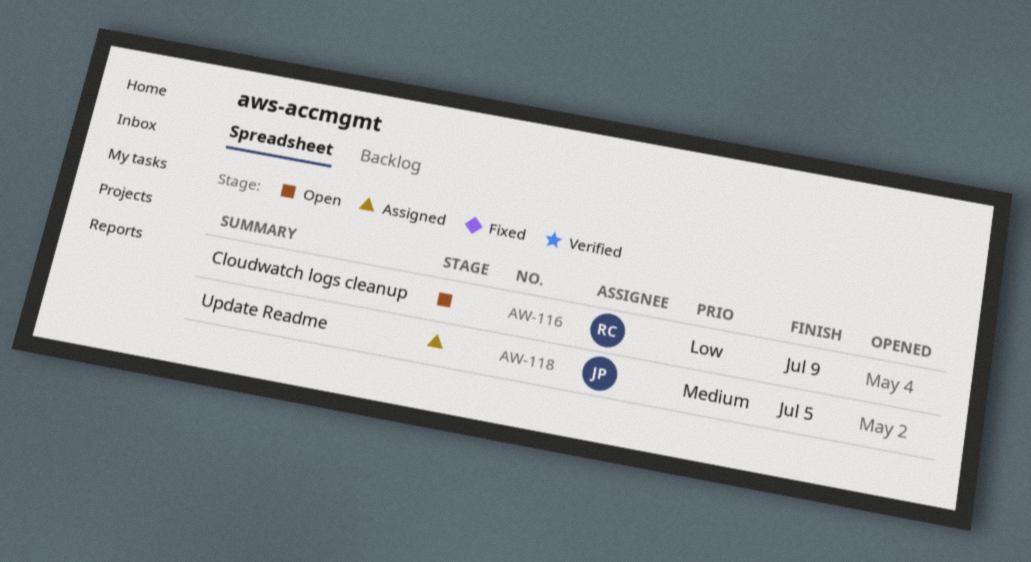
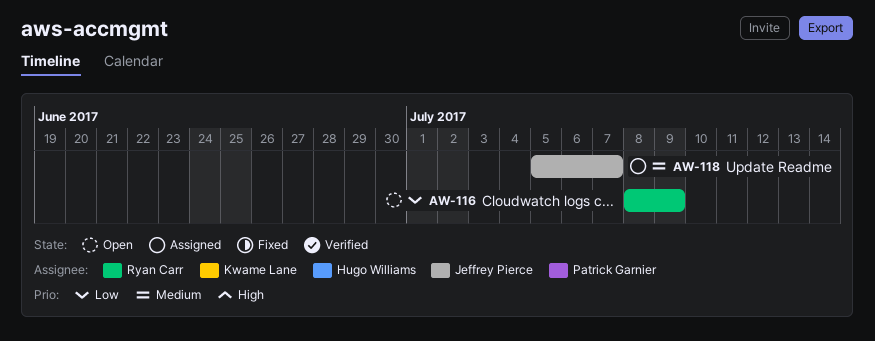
AW-118, due: Jul 5 -> Jul 7

